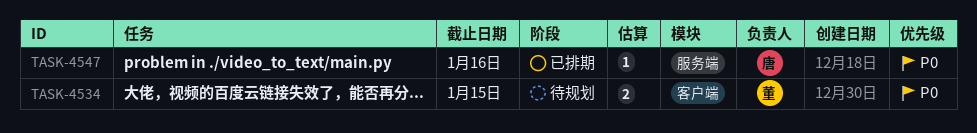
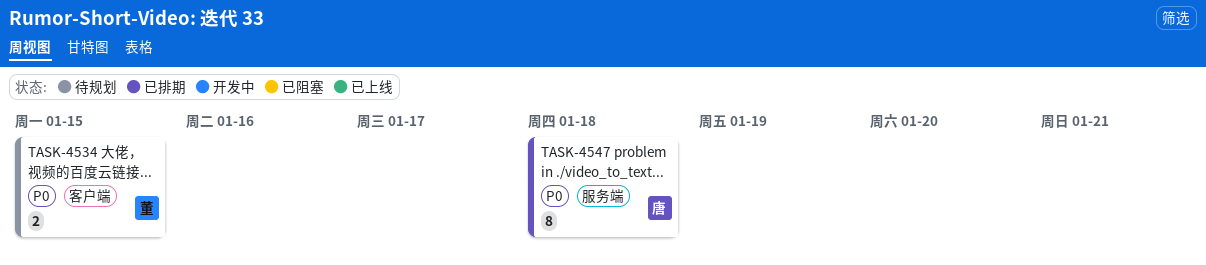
TASK-4547, estimate: 1 -> 8
TASK-4547, due: Jan 16 -> Jan 18

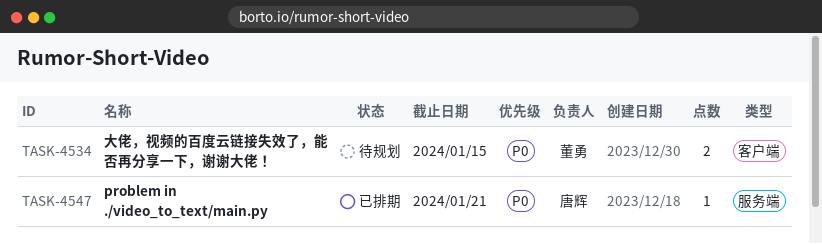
TASK-4547, estimate: 8 -> 1
TASK-4547, due: Jan 18 -> Jan 21

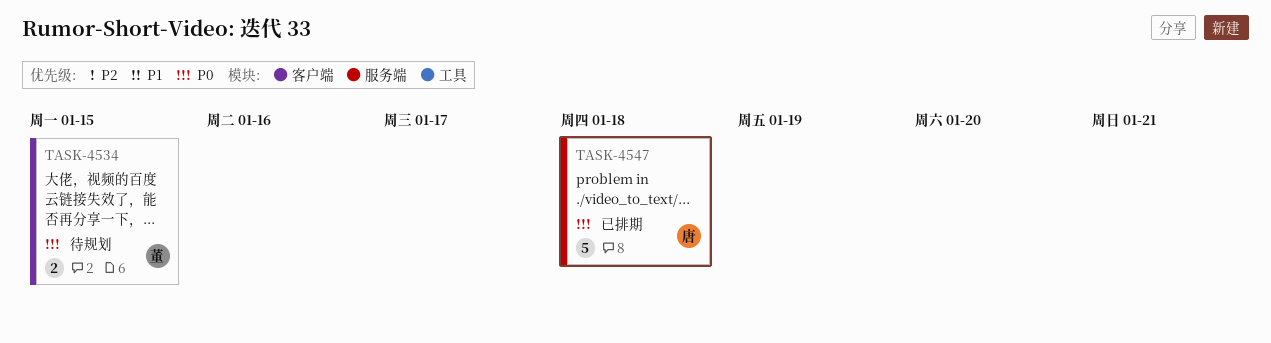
TASK-4547, estimate: 1 -> 5
TASK-4547, due: Jan 21 -> Jan 18

